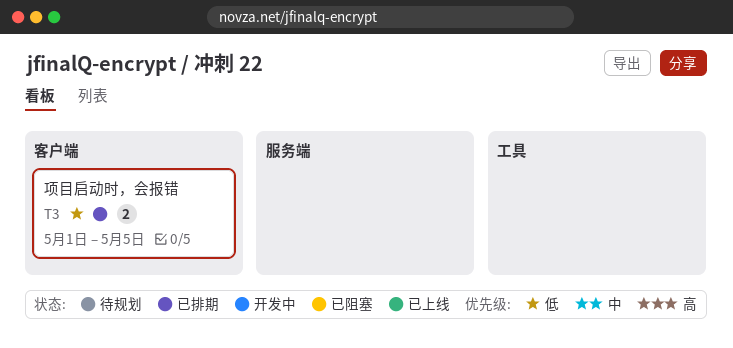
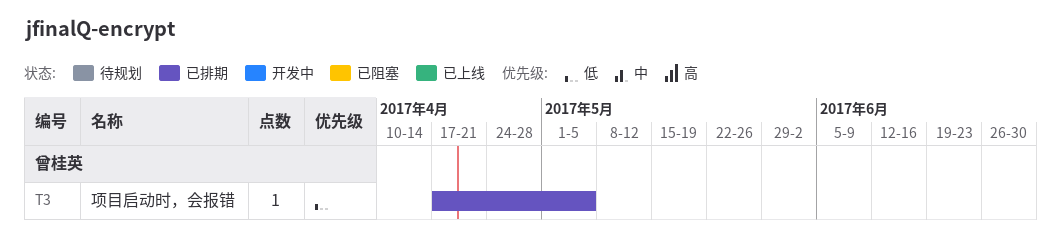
T3, estimate: 2 -> 1
T3, start: May 1 -> Apr 17

